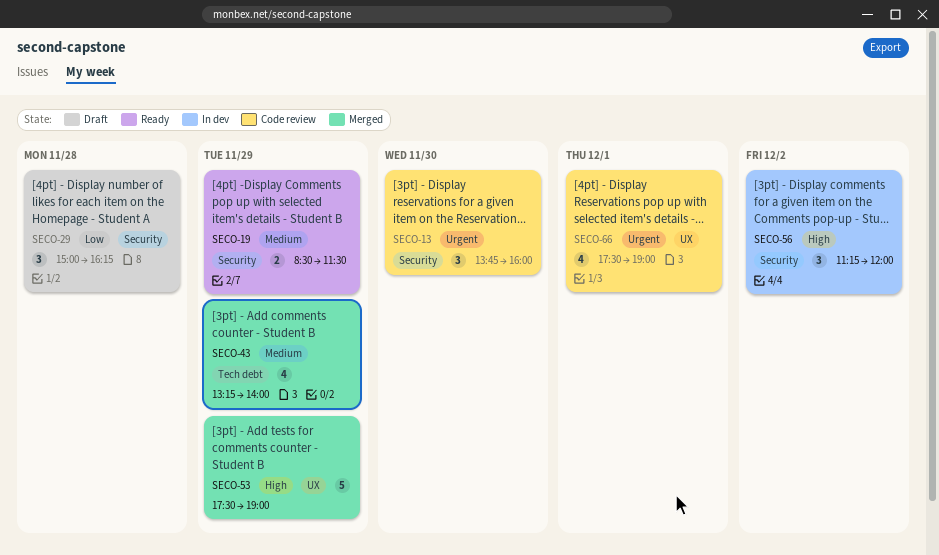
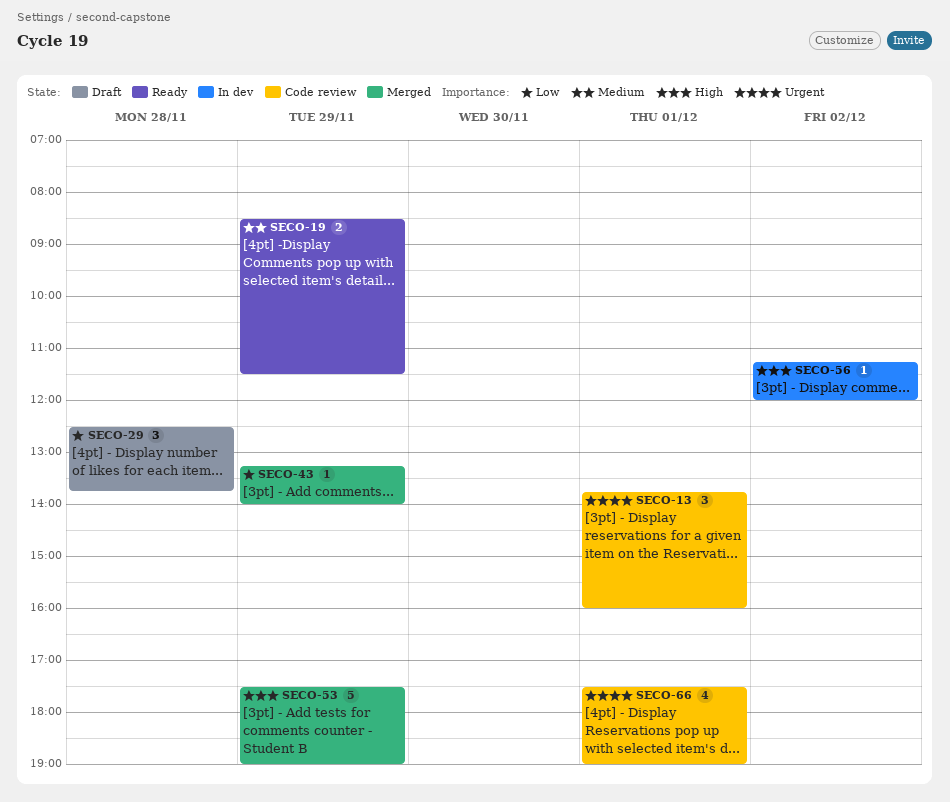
SECO-13, day: Nov 30 -> Dec 1
SECO-29, begins: 15:00 -> 12:30
SECO-29, ends: 16:15 -> 13:45
SECO-43, priority: Medium -> Low
SECO-43, estimate: 4 -> 1
SECO-56, estimate: 3 -> 1

